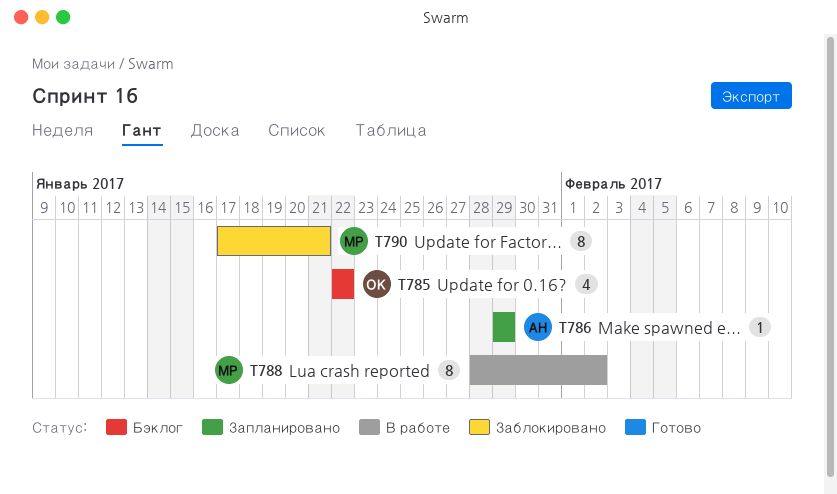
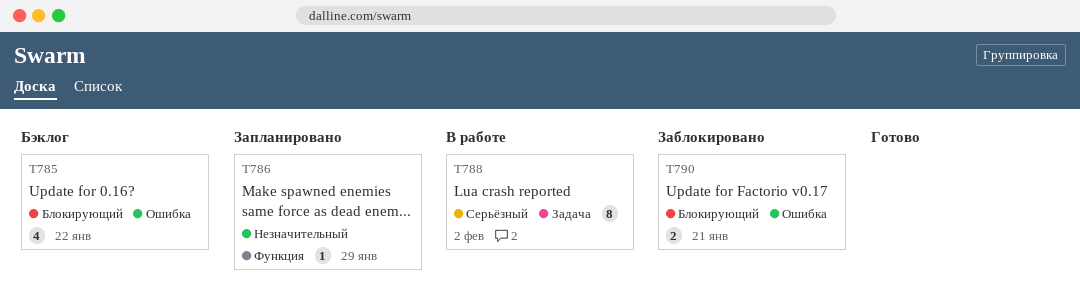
T790, estimate: 8 -> 2

